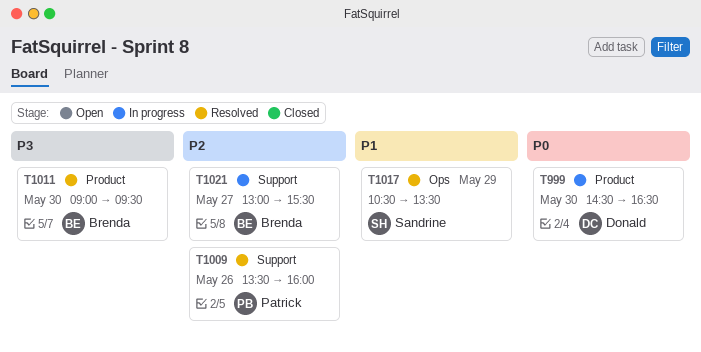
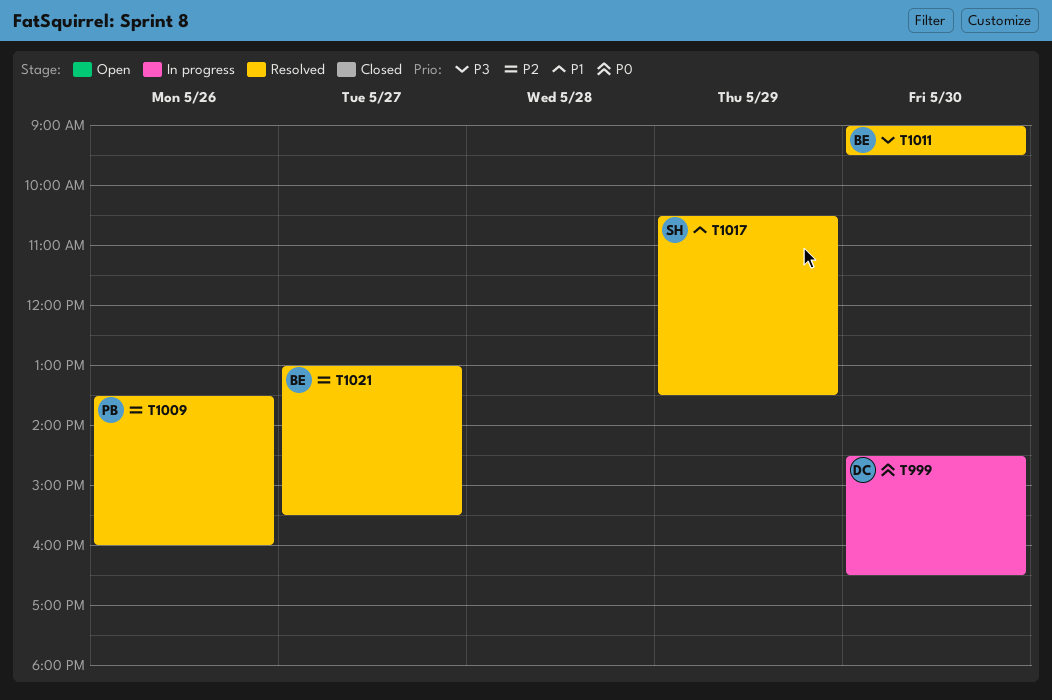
T1021, status: In progress -> Resolved

